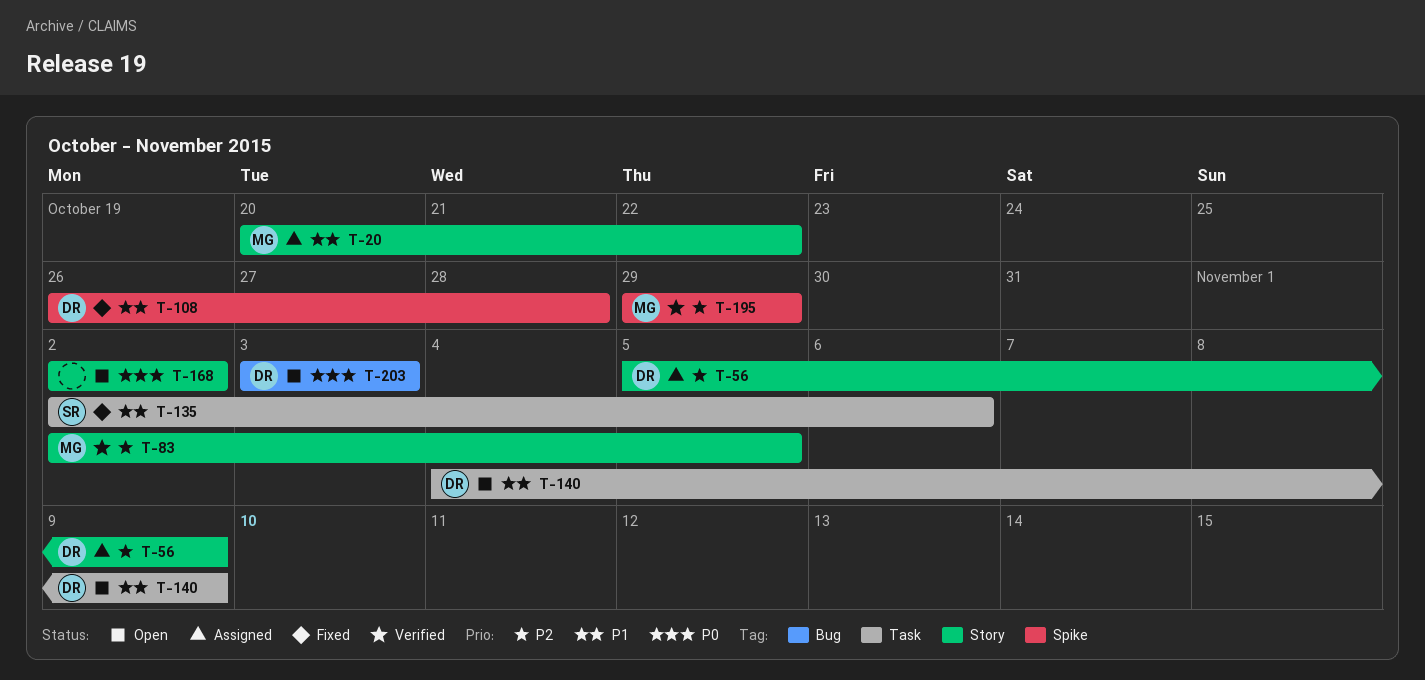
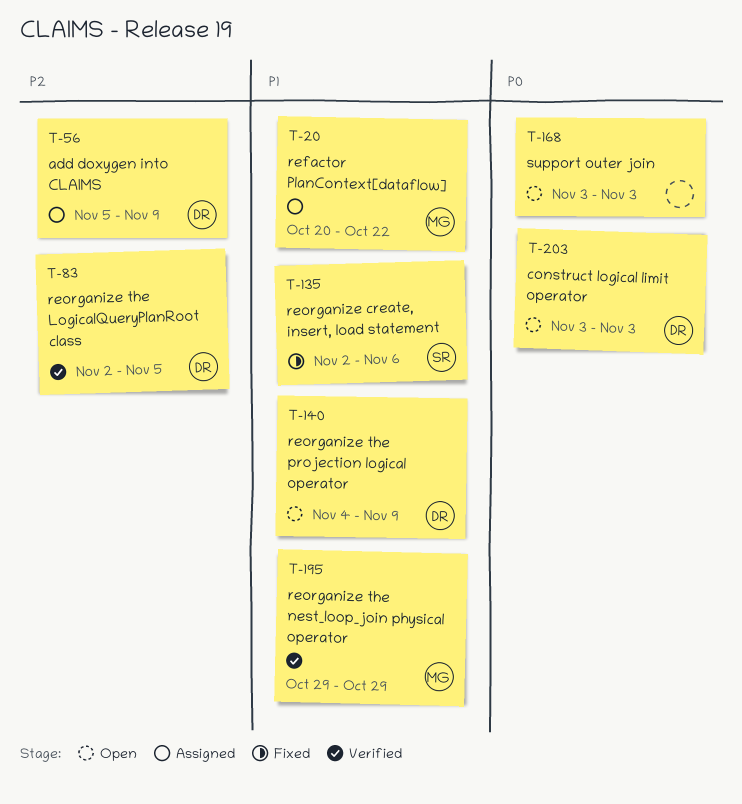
T-83, owner: MG -> DR
T-108: present -> none
T-168, start: Nov 2 -> Nov 3
T-168, due: Nov 2 -> Nov 3
T-195, priority: P2 -> P1

